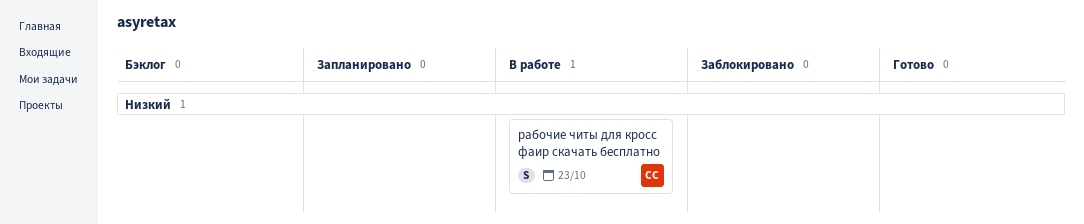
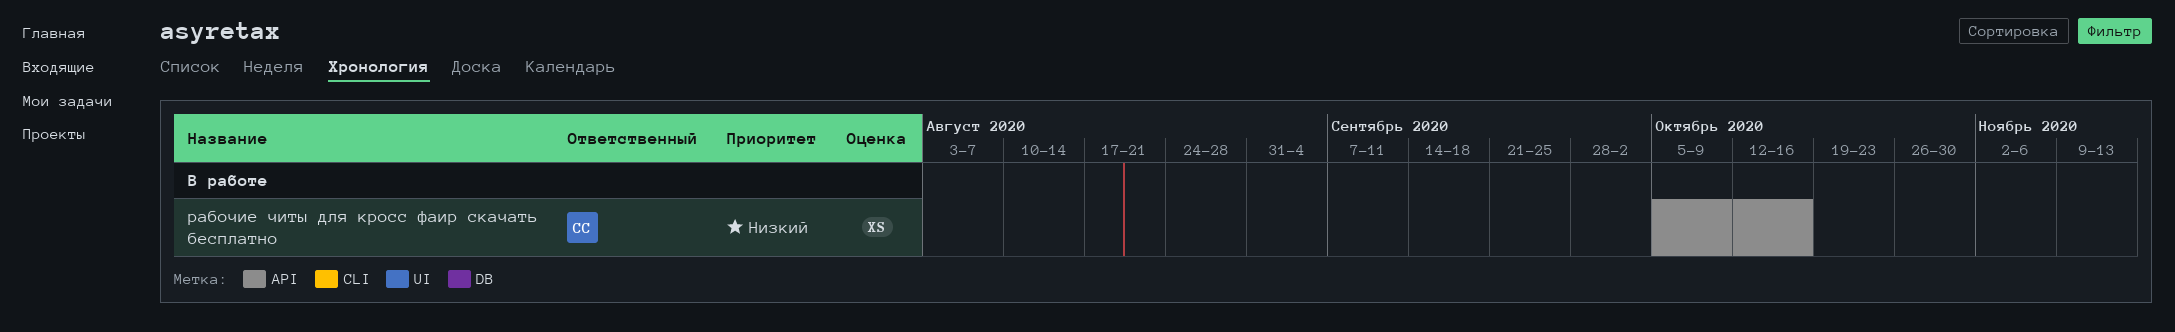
рабочие читы для кросс фаир скачать бесплатно, estimate: S -> XS
рабочие читы для кросс фаир скачать бесплатно, due: Oct 23 -> Oct 16

